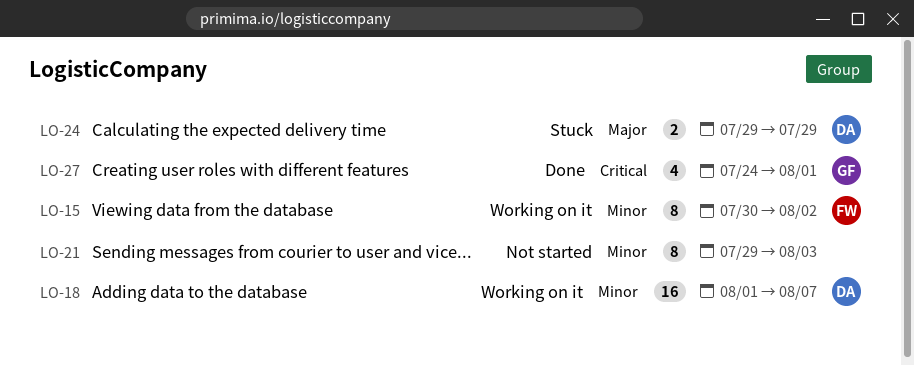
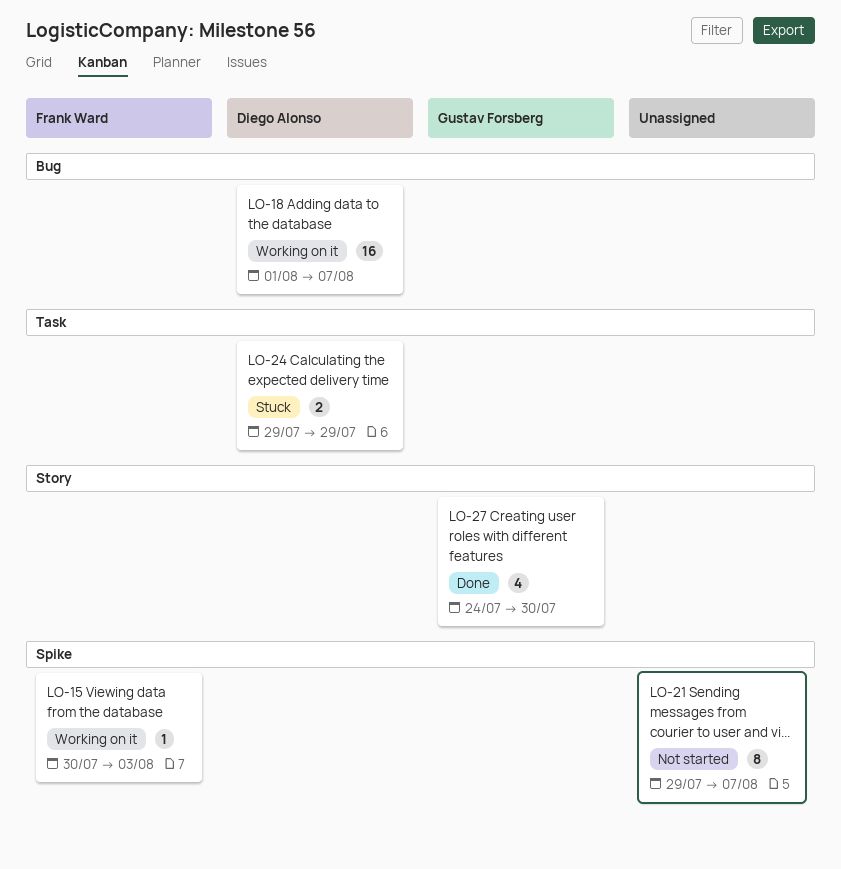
LO-15, estimate: 8 -> 1
LO-15, due: Aug 2 -> Aug 3
LO-21, due: Aug 3 -> Aug 7
LO-27, due: Aug 1 -> Jul 30

